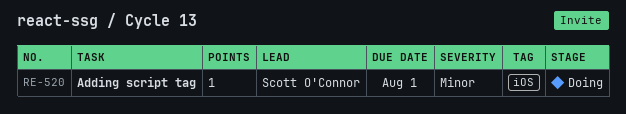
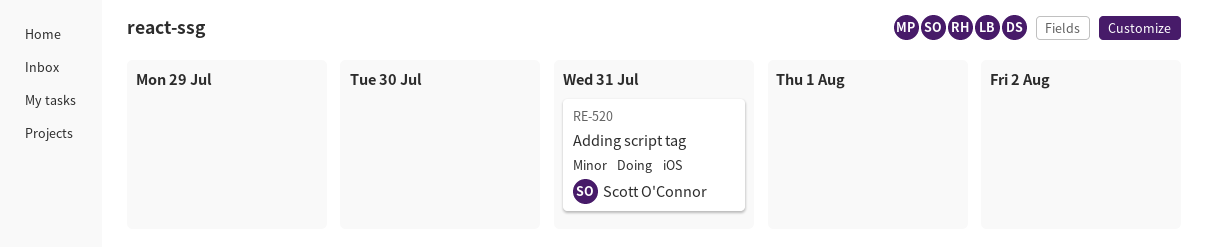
RE-520, due: Aug 1 -> Jul 31

